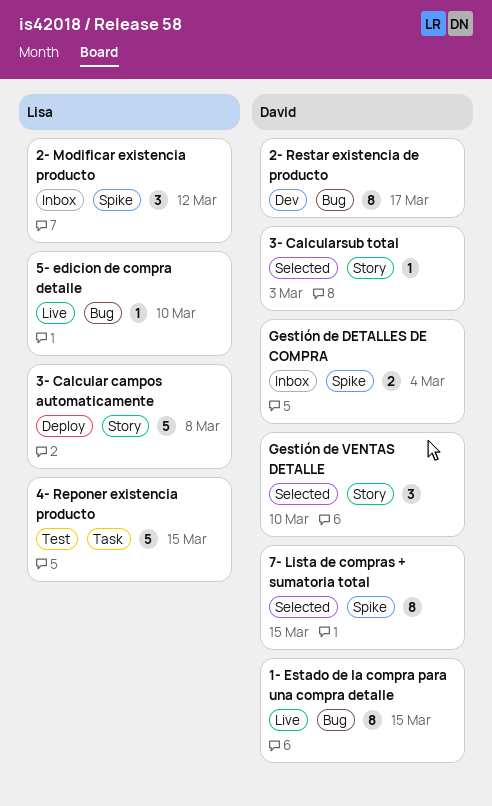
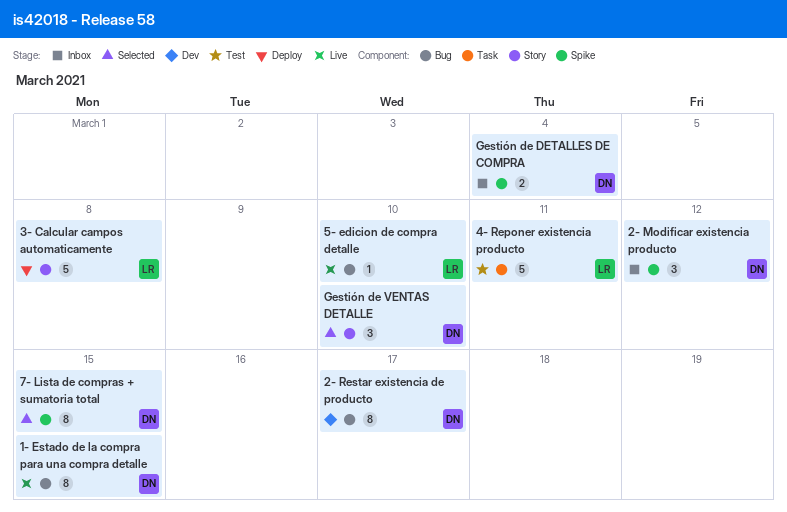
2- Modificar existencia producto, owner: Lisa -> David
3- Calcularsub total: present -> none
4- Reponer existencia producto, due: Mar 15 -> Mar 11

